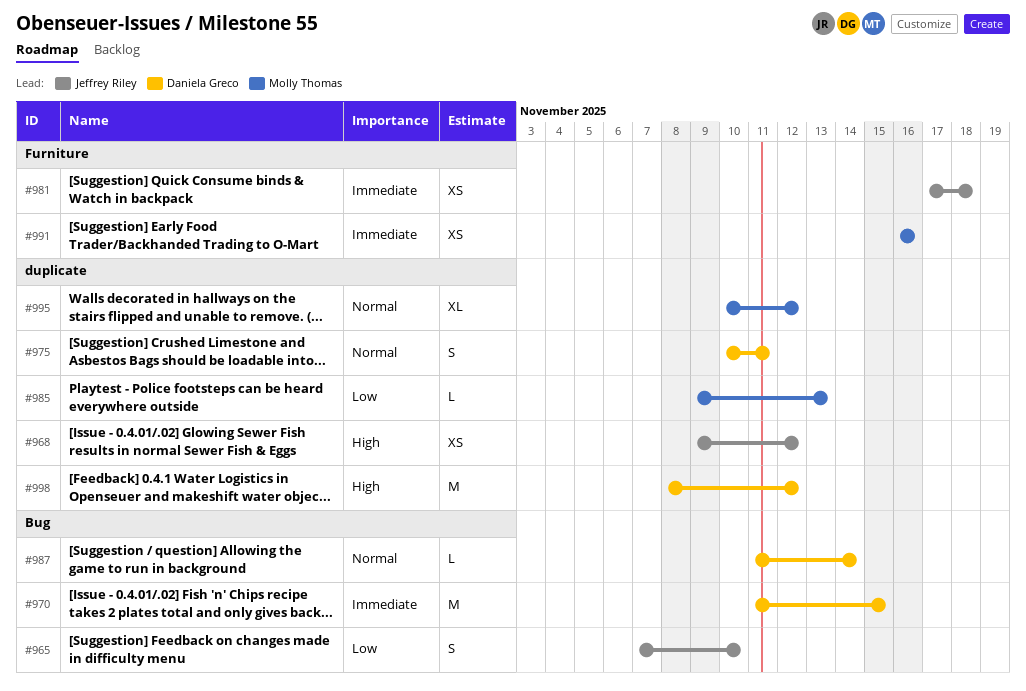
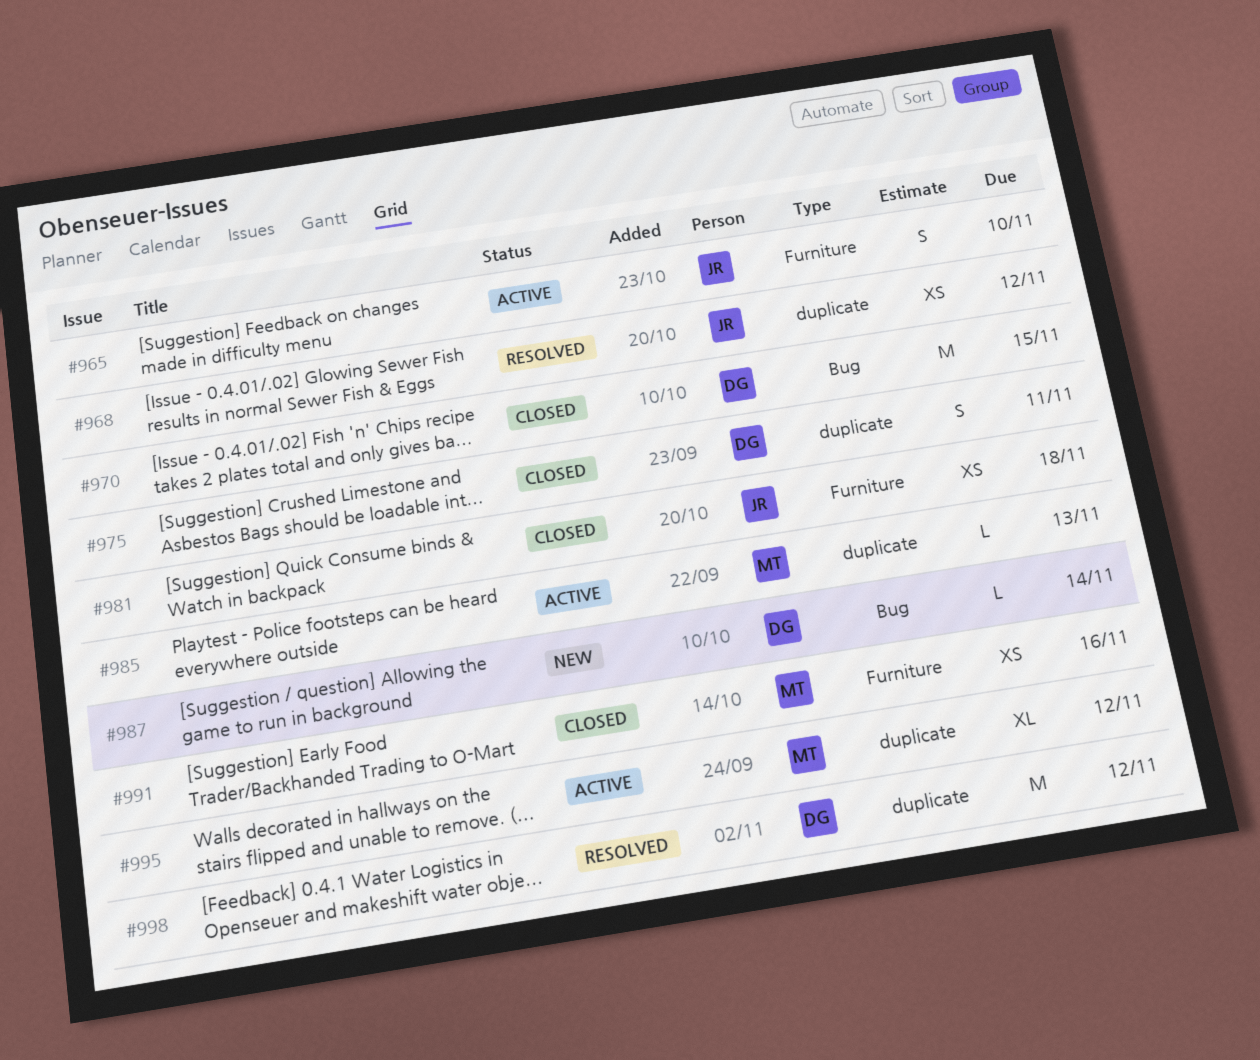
#965, label: Bug -> Furniture

